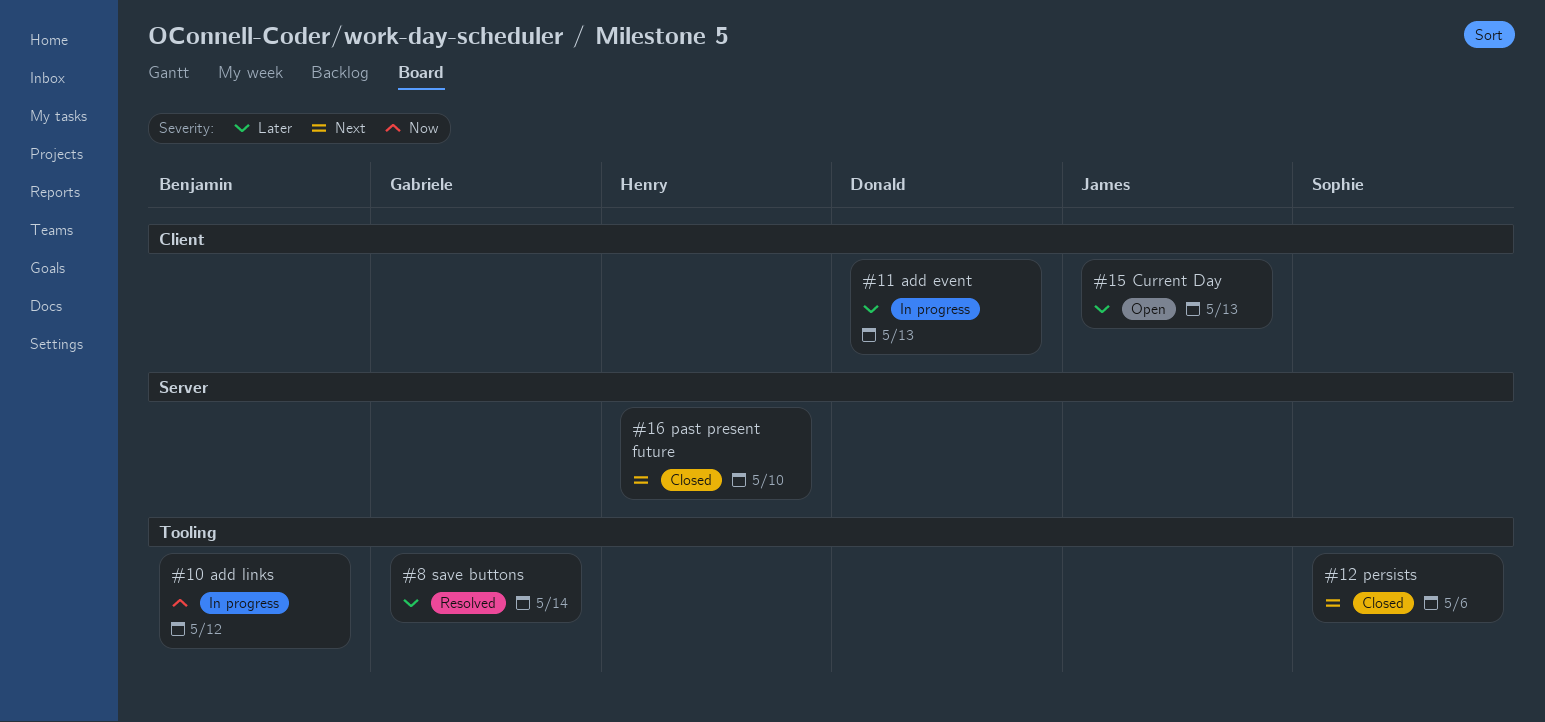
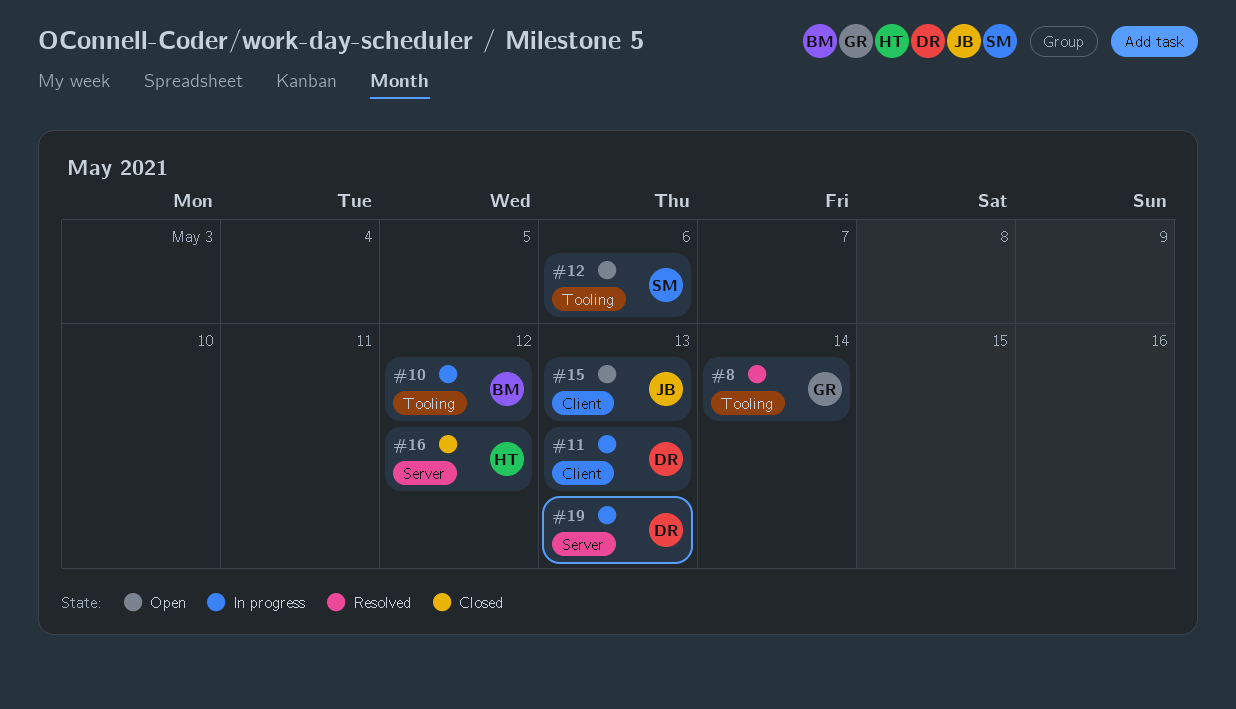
#12, status: Closed -> Open
#16, due: May 10 -> May 12
#19: none -> present

